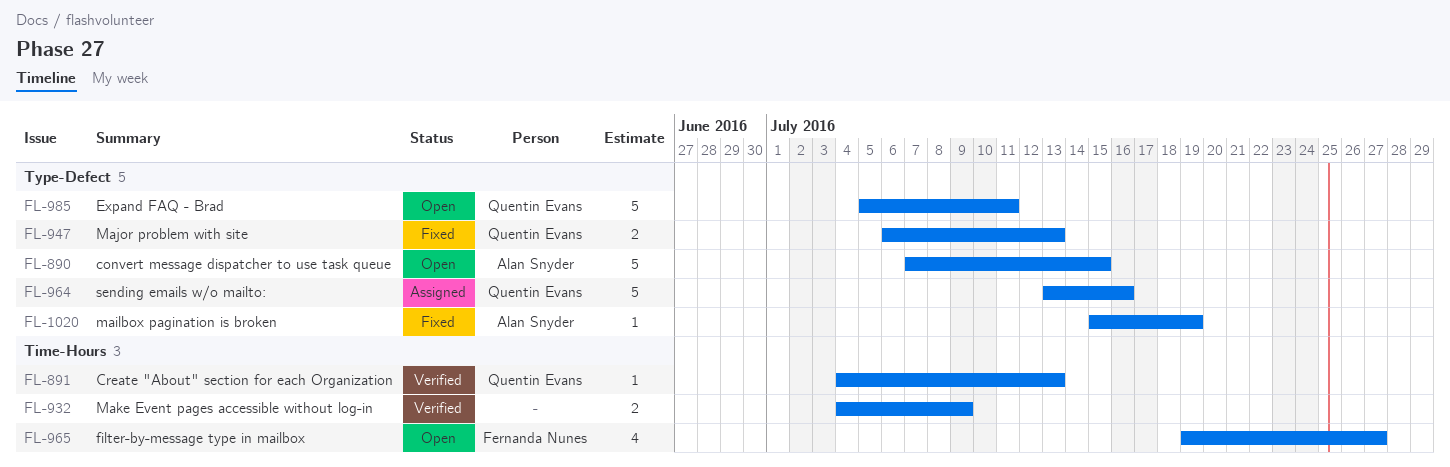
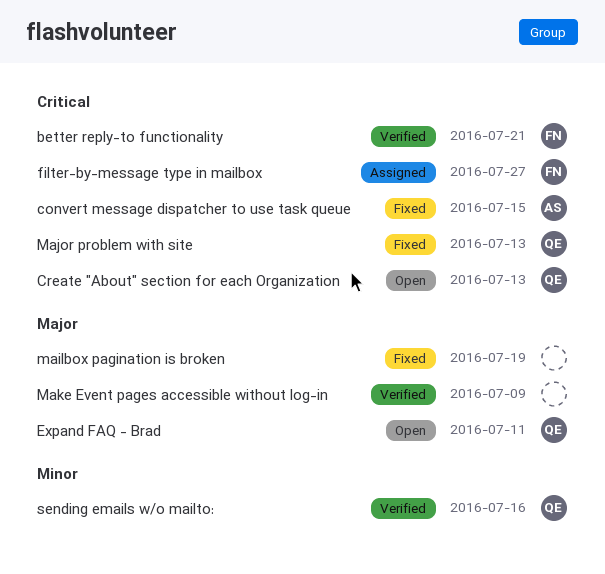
better reply-to functionality: none -> present
convert message dispatcher to use task queue, status: Open -> Fixed
Create "About" section for each Organization, status: Verified -> Open
filter-by-message type in mailbox, status: Open -> Assigned
mailbox pagination is broken, owner: Alan Snyder -> none
sending emails w/o mailto:, status: Assigned -> Verified

